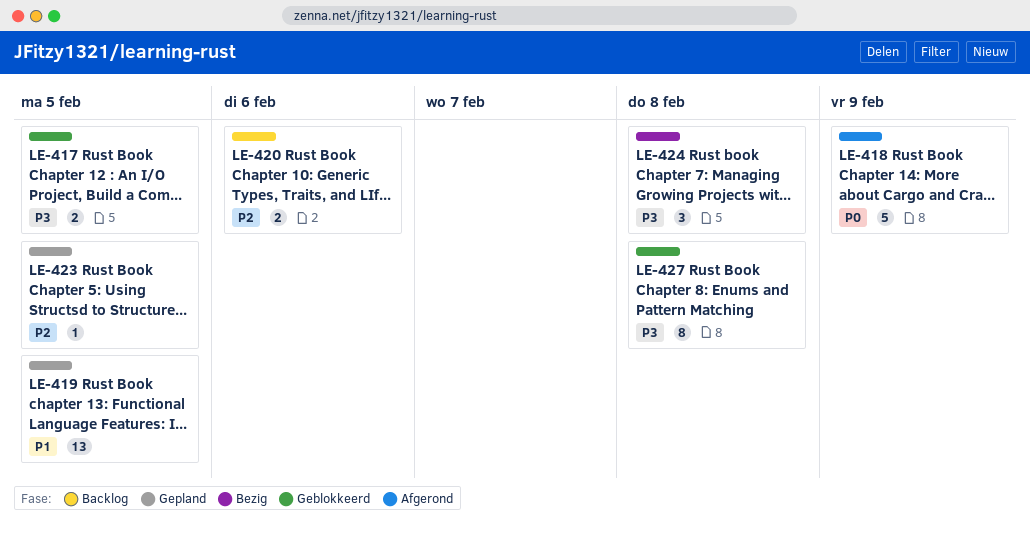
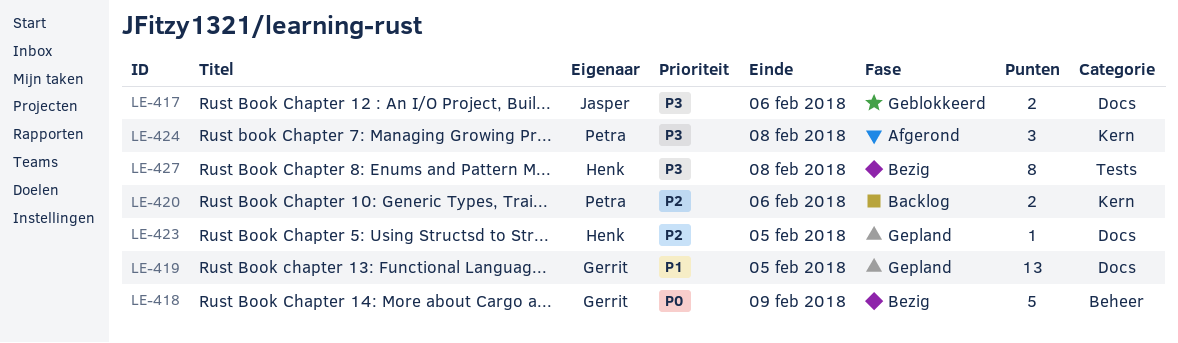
LE-417, due: Feb 5 -> Feb 6
LE-418, status: Afgerond -> Bezig
LE-424, status: Bezig -> Afgerond
LE-427, status: Geblokkeerd -> Bezig

